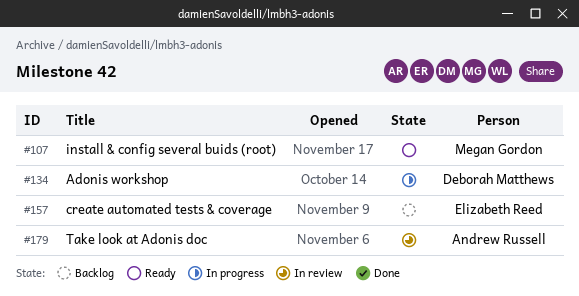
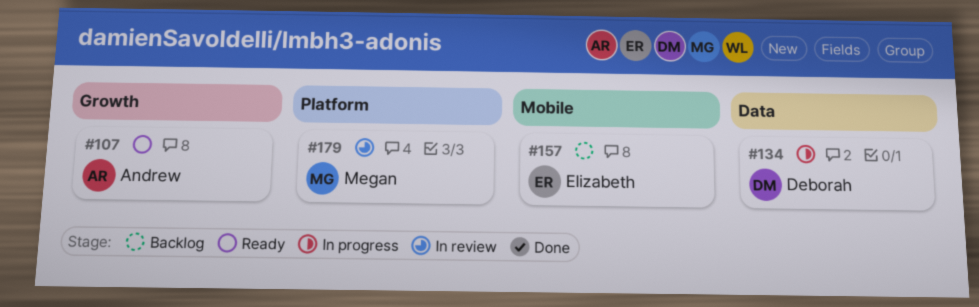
#107, owner: Megan Gordon -> Andrew Russell
#179, owner: Andrew Russell -> Megan Gordon

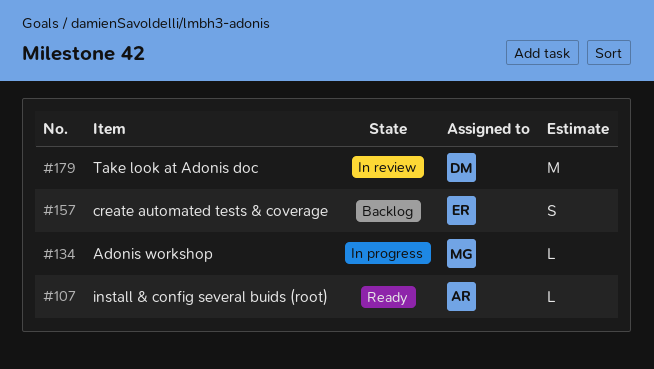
#134, owner: Deborah -> Megan
#179, owner: Megan -> Deborah

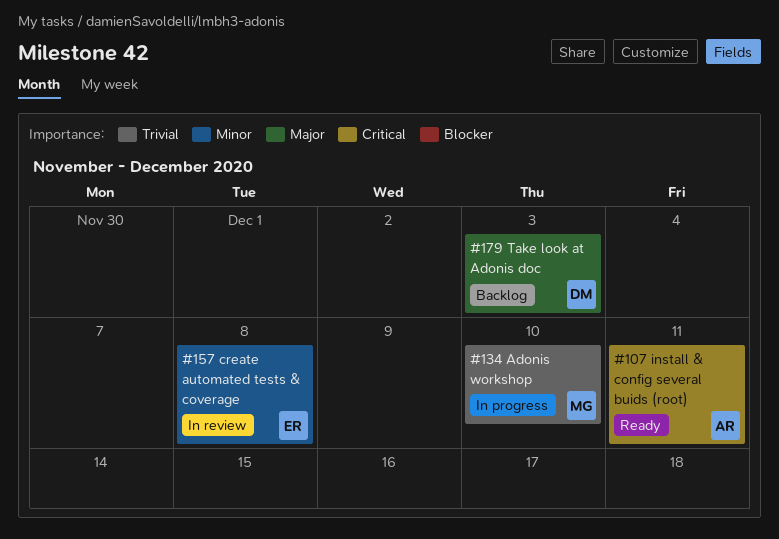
#157, status: Backlog -> In review
#179, status: In review -> Backlog

